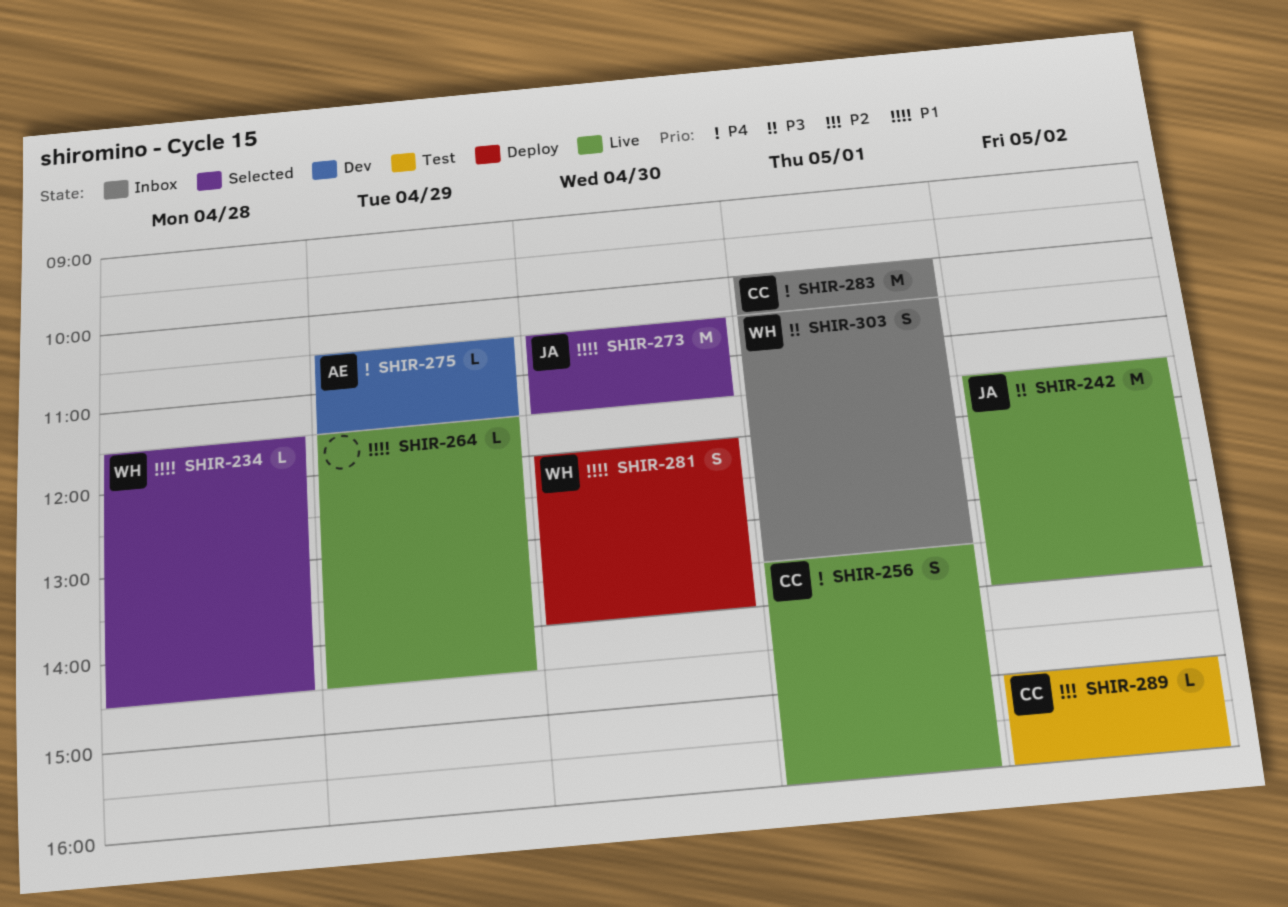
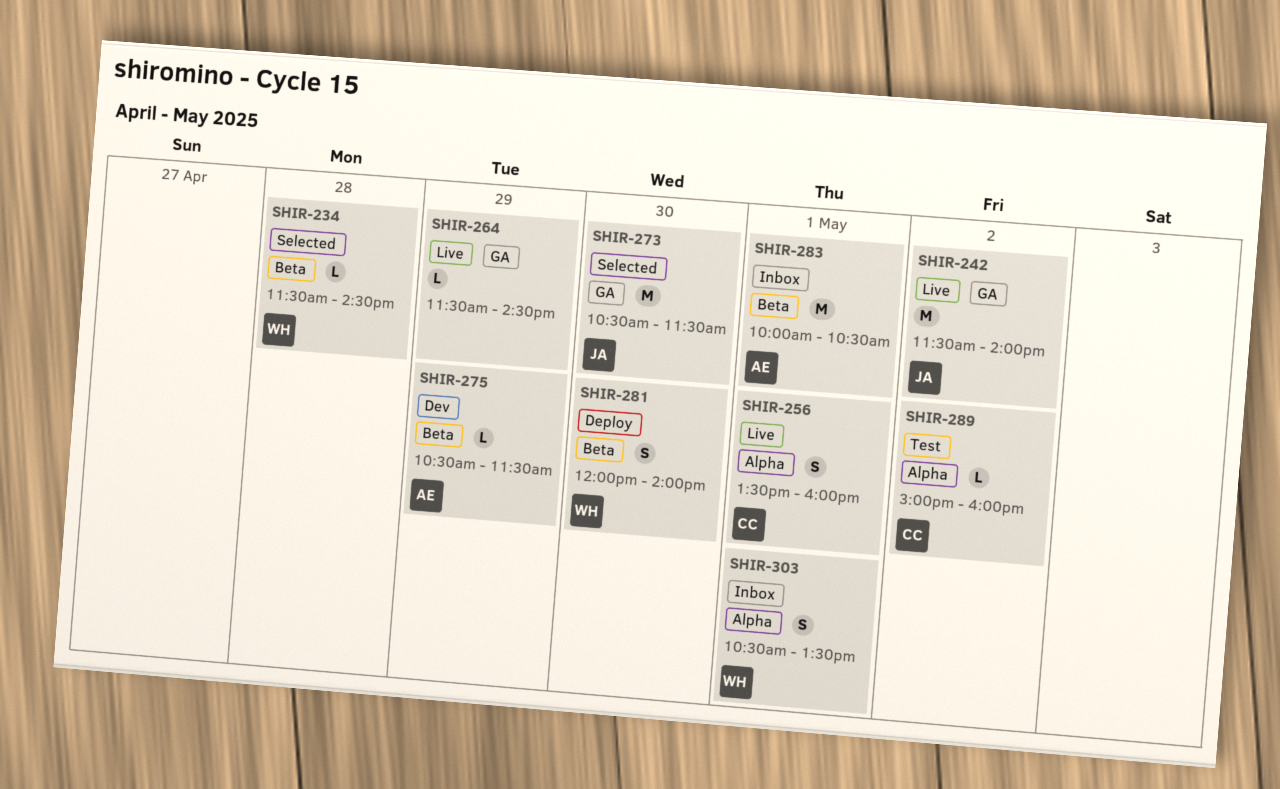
SHIR-283, owner: CC -> AE

